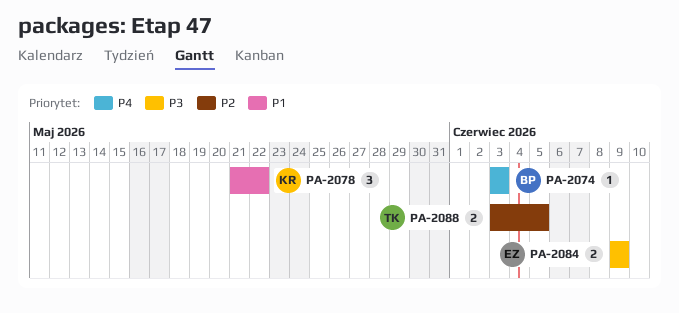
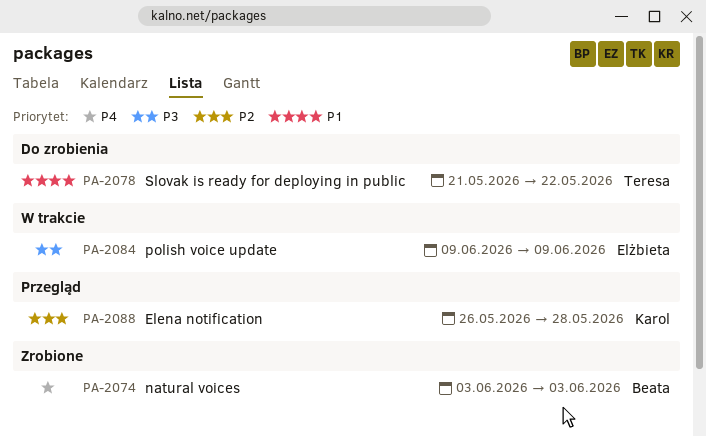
PA-2078, owner: Karol -> Teresa
PA-2088, owner: Teresa -> Karol
PA-2088, start: Jun 3 -> May 26
PA-2088, due: Jun 5 -> May 28

